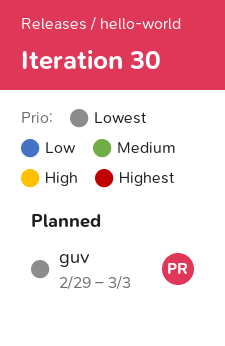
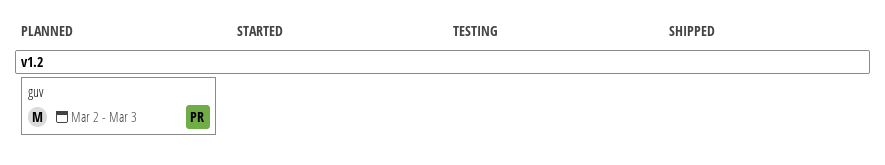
guv, start: Feb 29 -> Mar 2

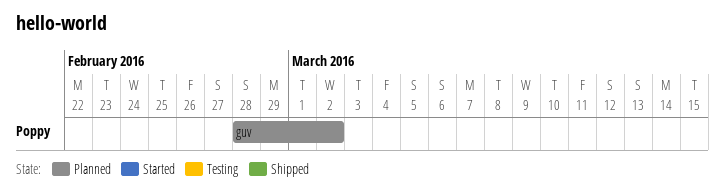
guv, start: Mar 2 -> Feb 28
guv, due: Mar 3 -> Mar 2

